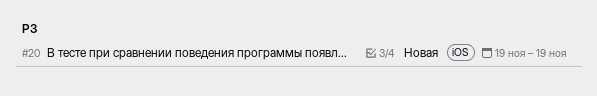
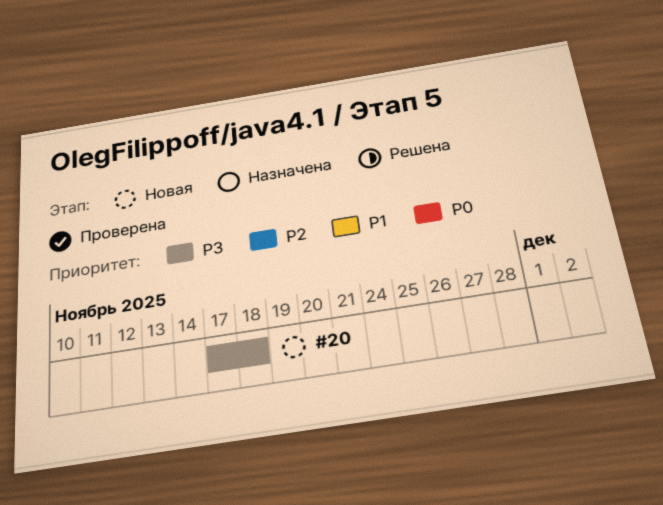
#20, start: Nov 19 -> Nov 17
#20, due: Nov 19 -> Nov 18

